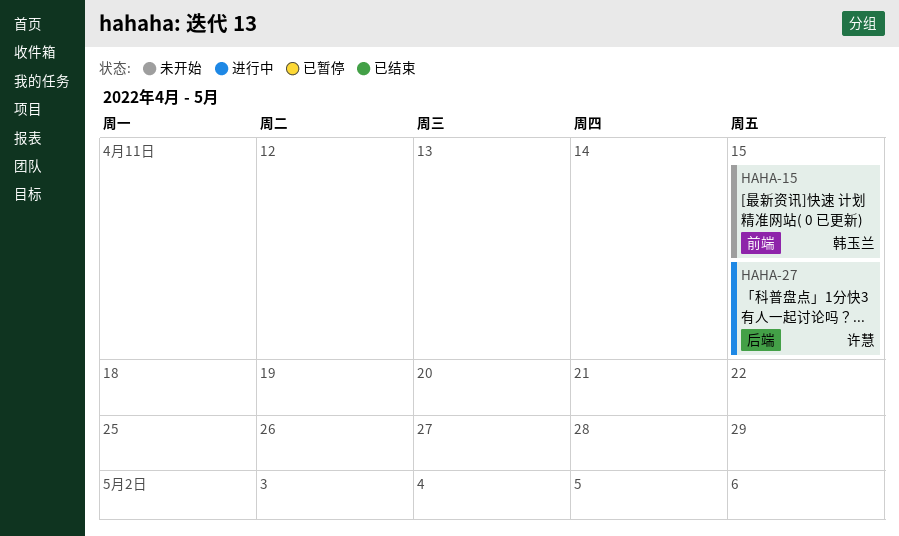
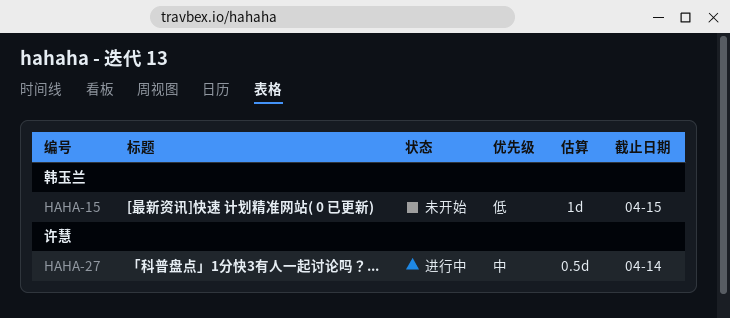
HAHA-27, due: Apr 15 -> Apr 14

